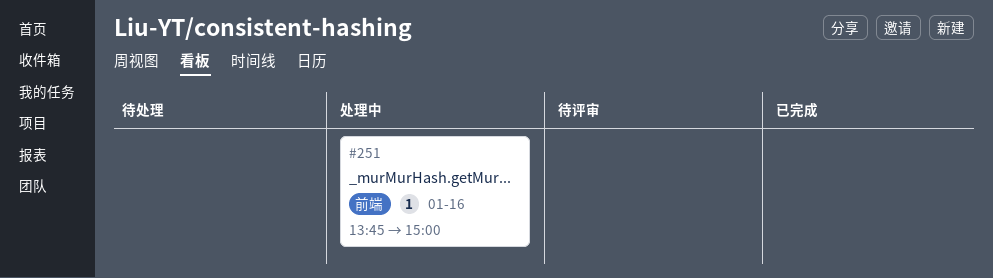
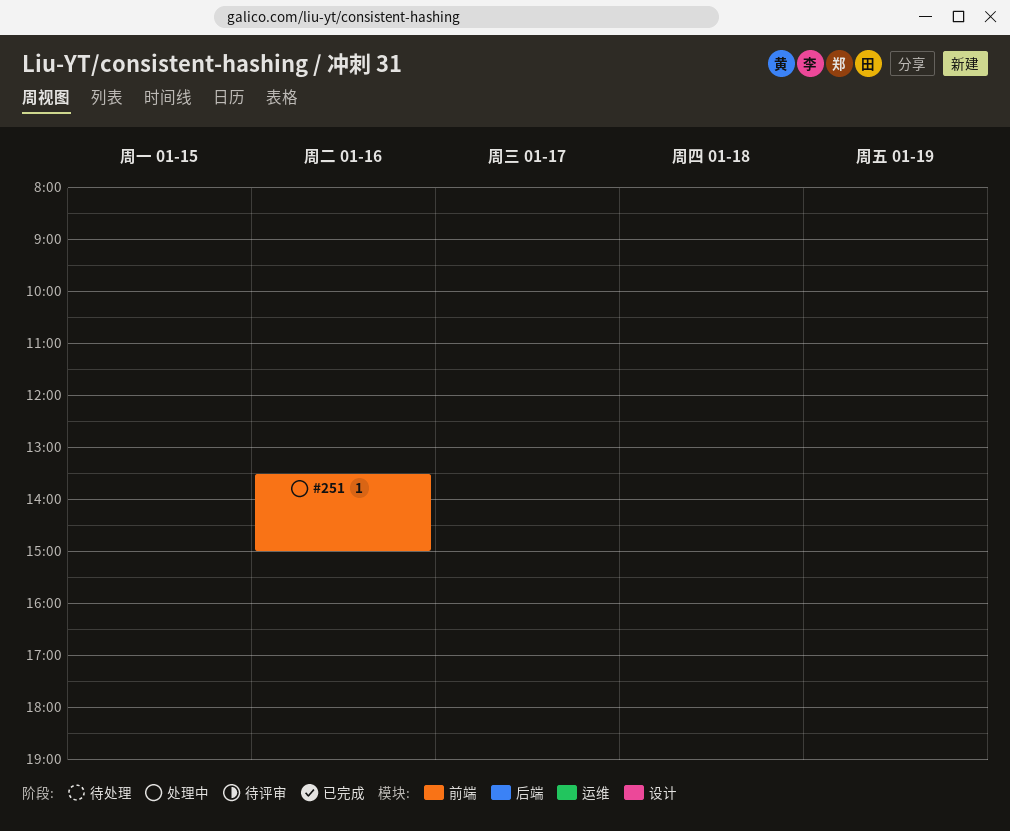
#251, begins: 13:45 -> 13:30

